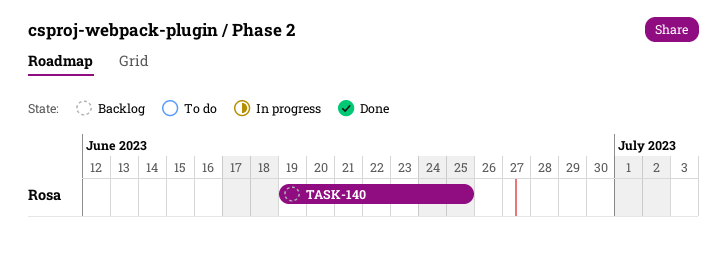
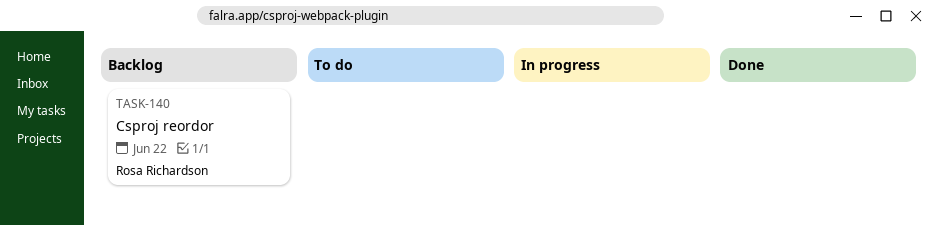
TASK-140, due: Jun 25 -> Jun 22

